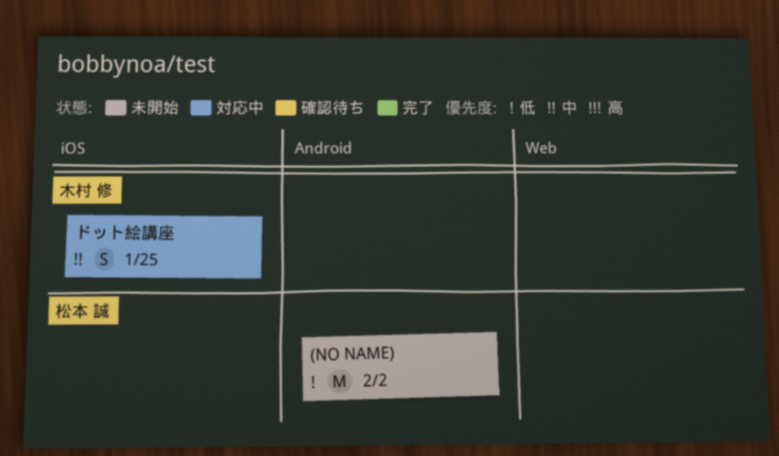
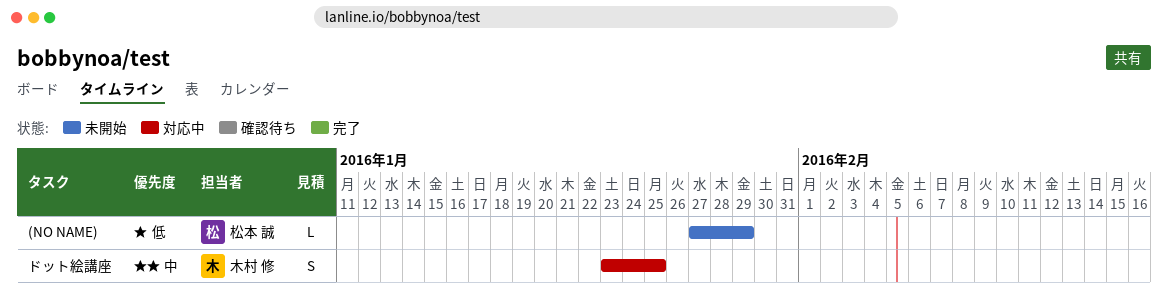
(NO NAME), estimate: M -> L
(NO NAME), due: Feb 2 -> Jan 29

